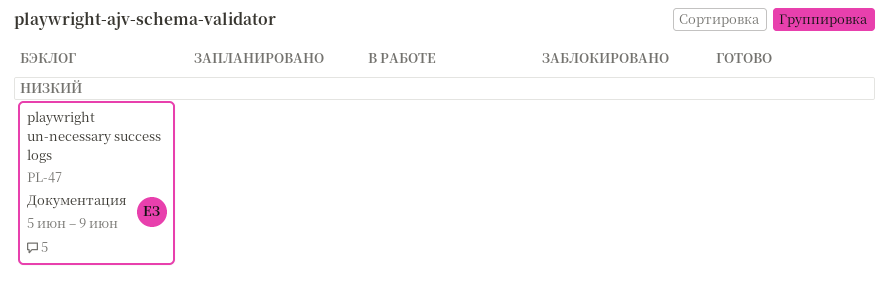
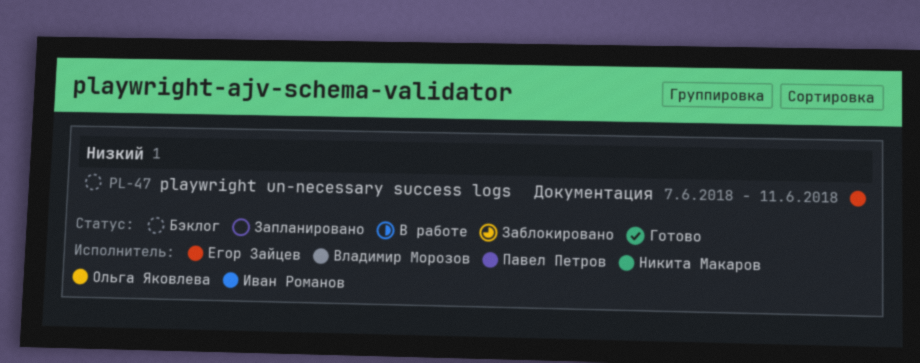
PL-47, start: Jun 5 -> Jun 7
PL-47, due: Jun 9 -> Jun 11

